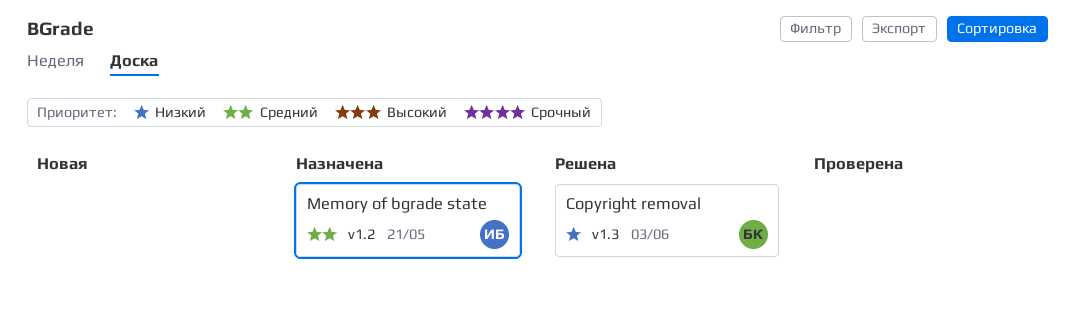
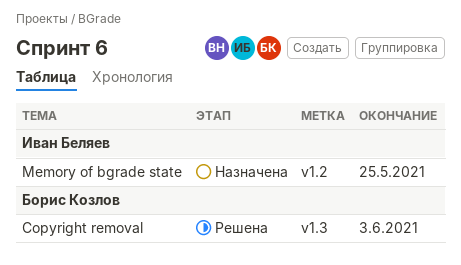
Memory of bgrade state, due: May 21 -> May 25

